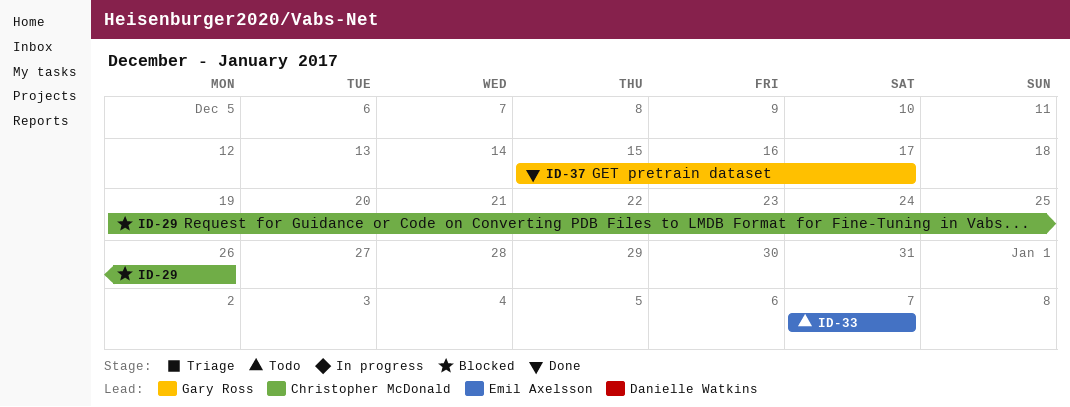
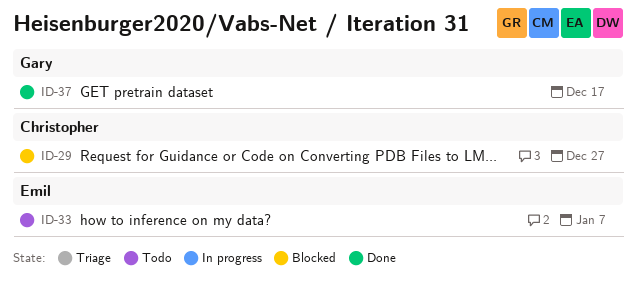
ID-29, due: Dec 26 -> Dec 27

